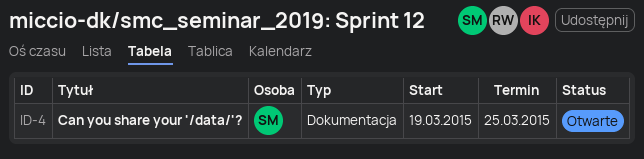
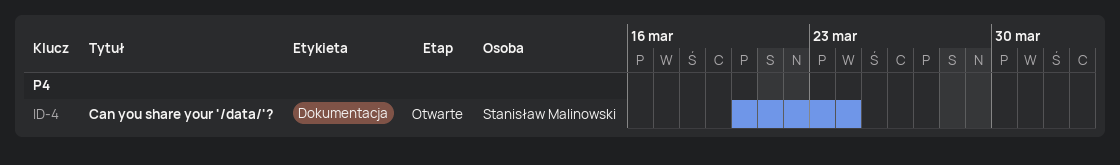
ID-4, start: Mar 19 -> Mar 20
ID-4, due: Mar 25 -> Mar 24

